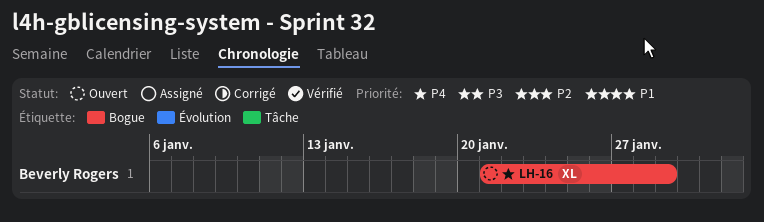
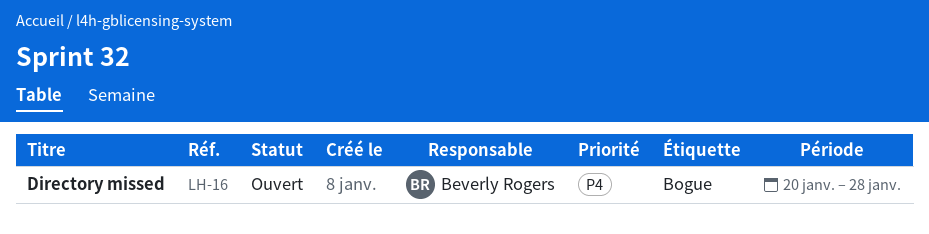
LH-16, start: Jan 21 -> Jan 20
LH-16, due: Jan 29 -> Jan 28

